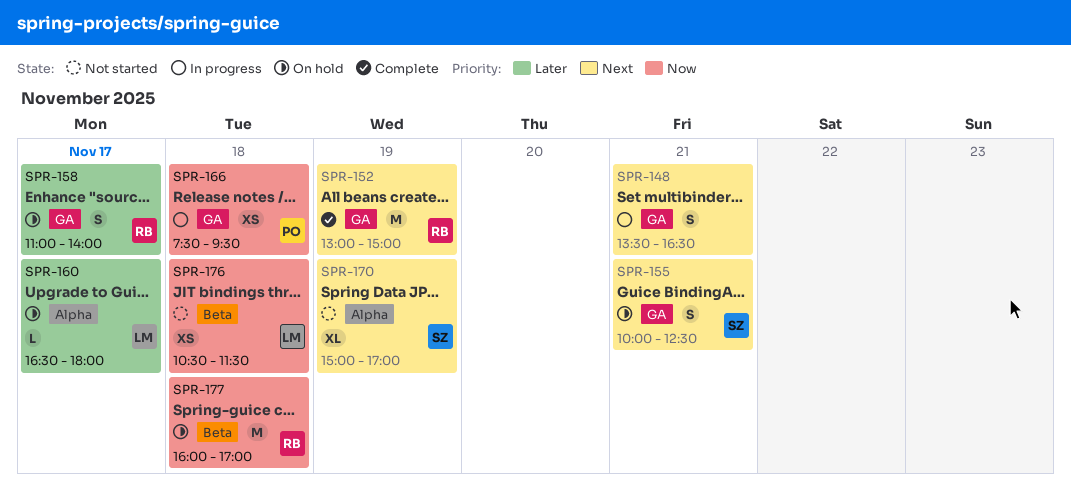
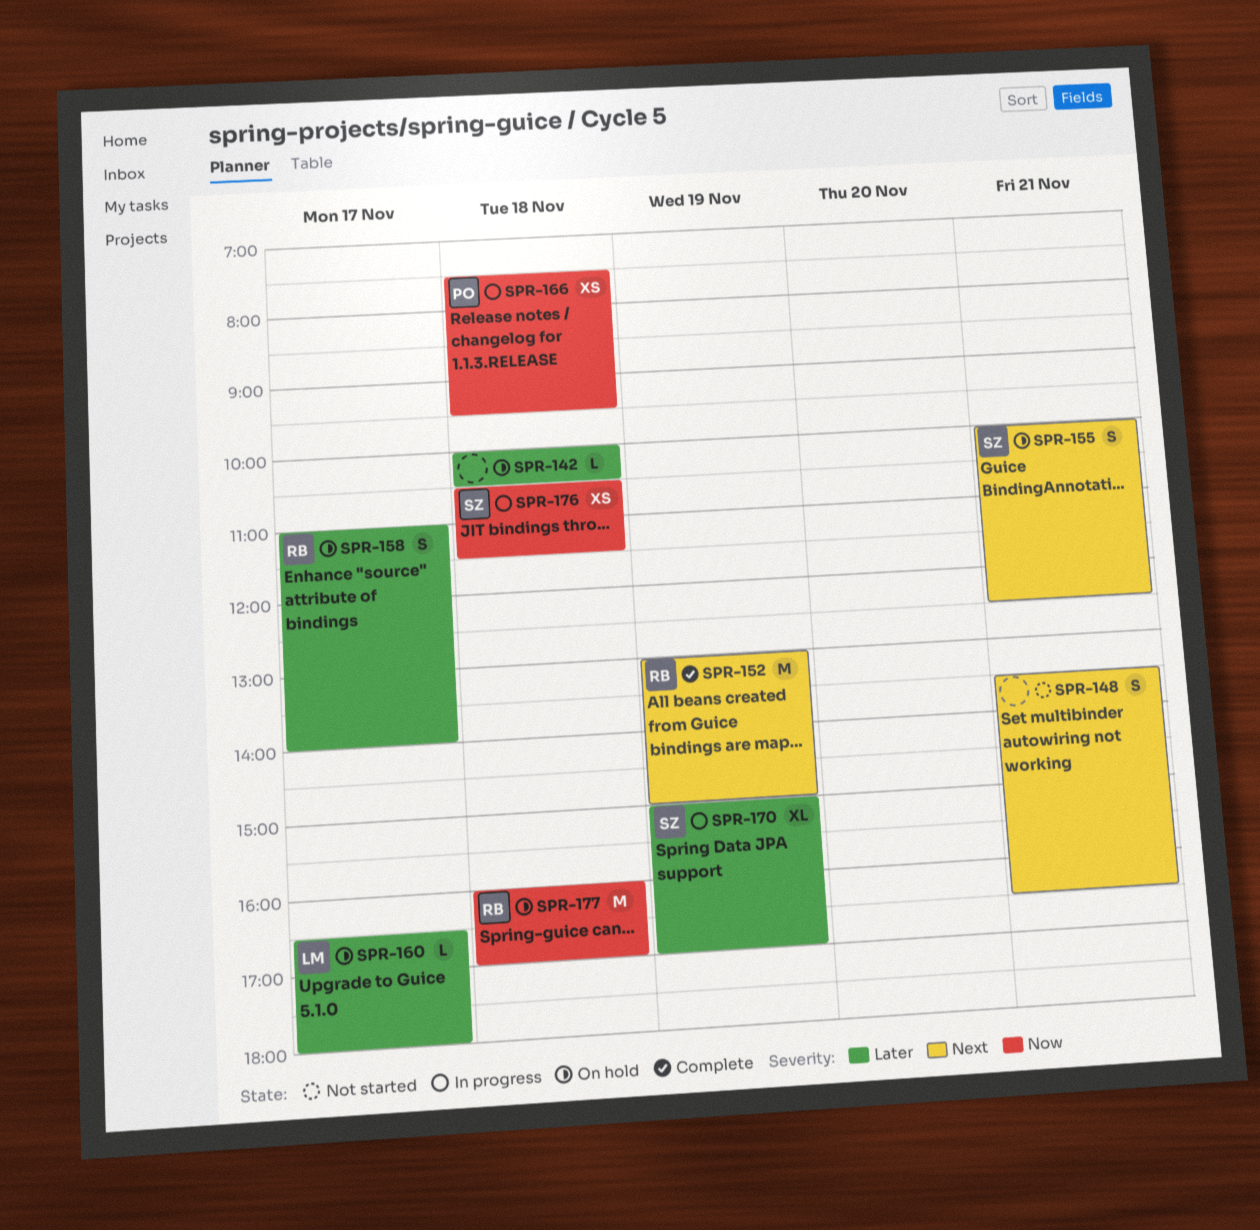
SPR-142: none -> present
SPR-148, status: In progress -> Not started
SPR-170, status: Not started -> In progress
SPR-170, priority: Next -> Later
SPR-176, status: Not started -> In progress
SPR-176, owner: LM -> SZ

